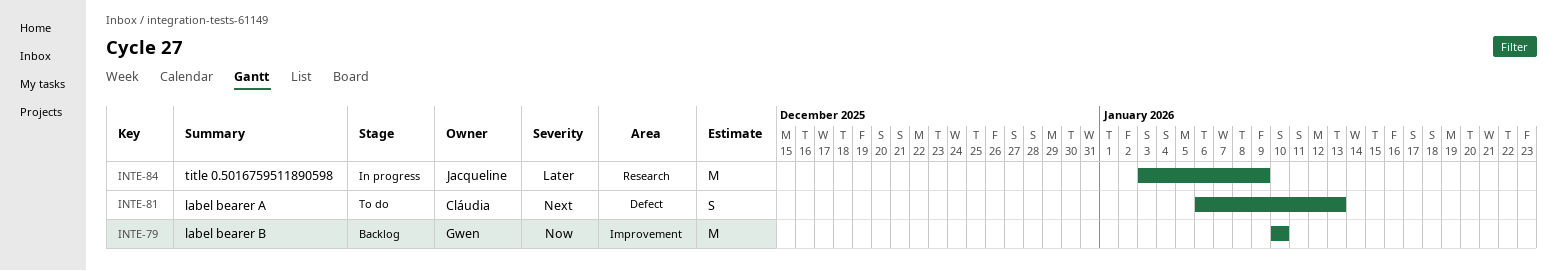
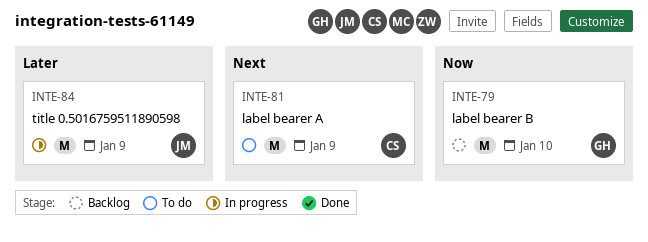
INTE-81, estimate: S -> M
INTE-81, due: Jan 13 -> Jan 9

